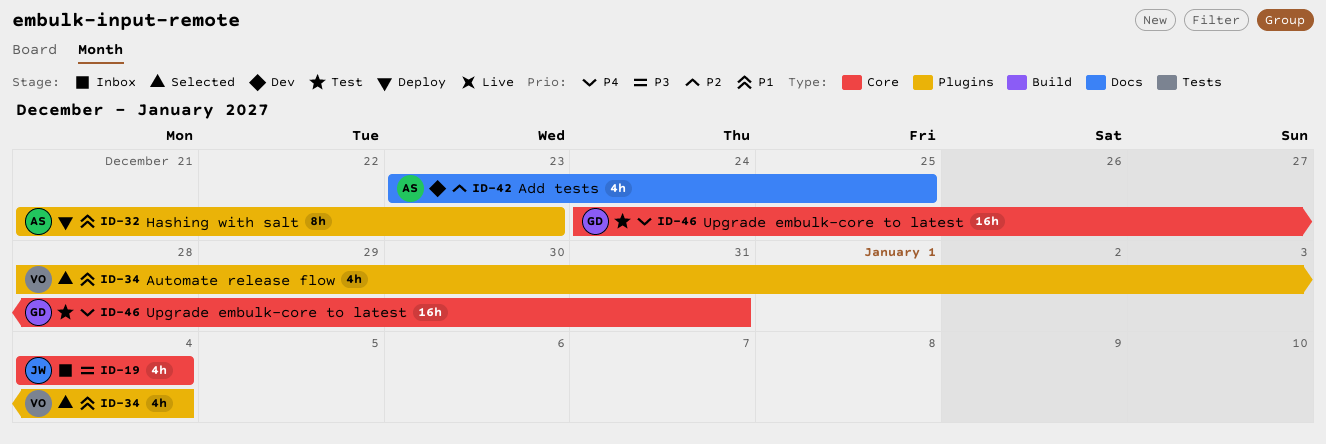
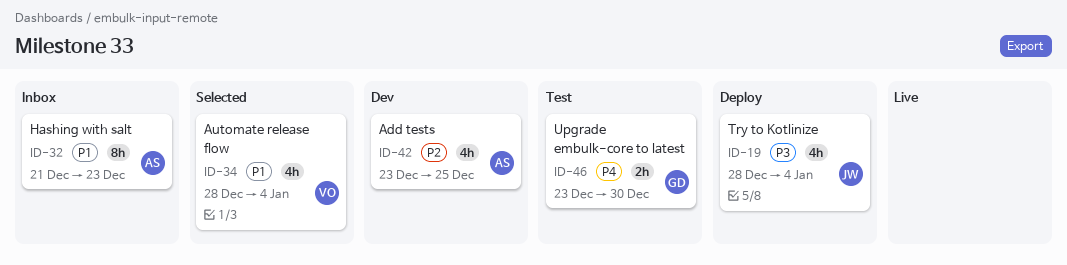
ID-19, status: Inbox -> Deploy
ID-19, start: Jan 4 -> Dec 28
ID-32, status: Deploy -> Inbox
ID-46, estimate: 16h -> 2h
ID-46, start: Dec 24 -> Dec 23
ID-46, due: Dec 31 -> Dec 30

